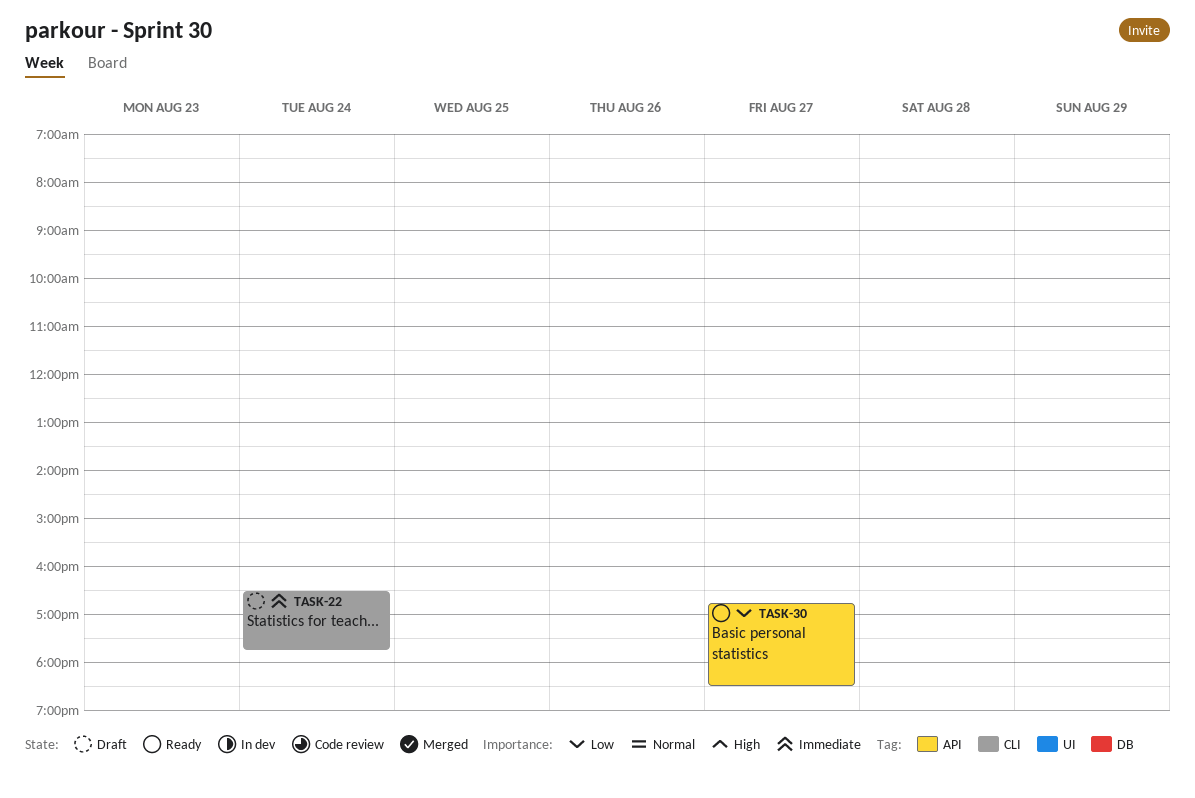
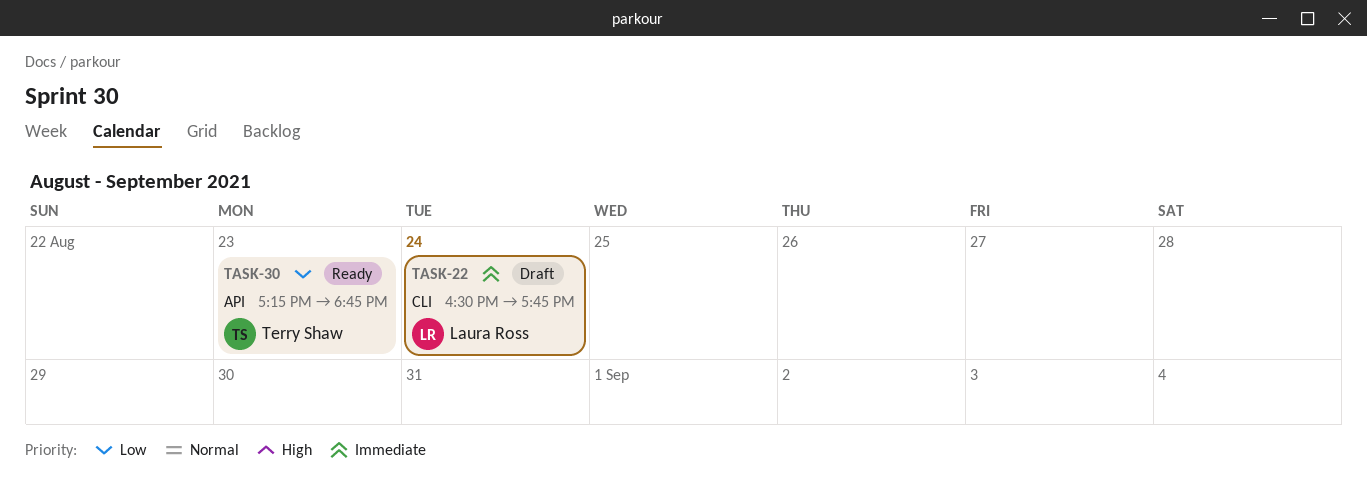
TASK-30, day: Aug 27 -> Aug 23
TASK-30, begins: 16:45 -> 17:15
TASK-30, ends: 18:30 -> 18:45

